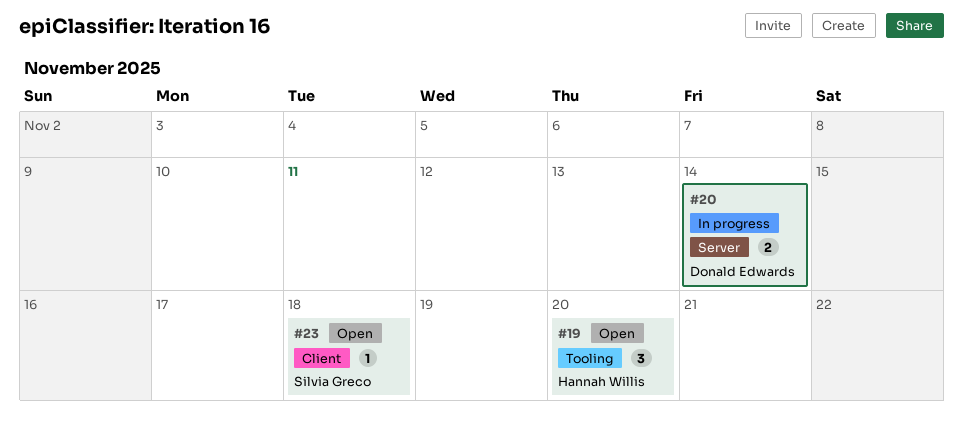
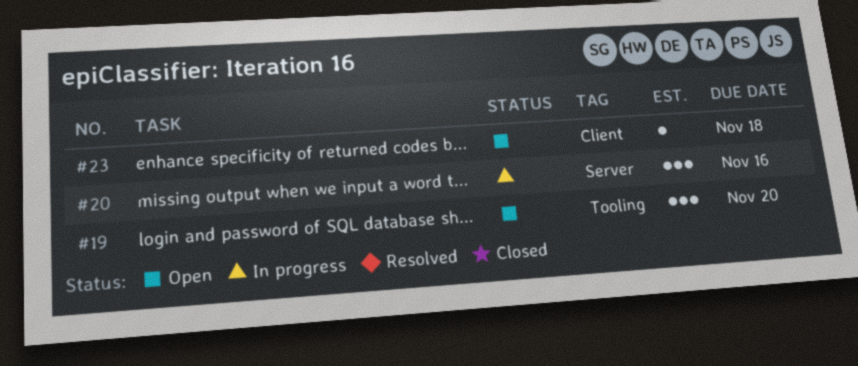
#20, estimate: 2 -> 3
#20, due: Nov 14 -> Nov 16

